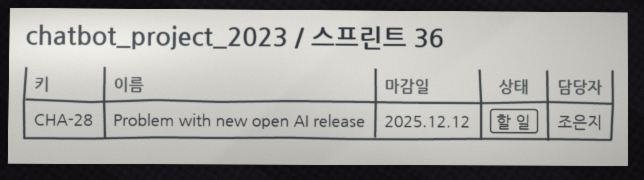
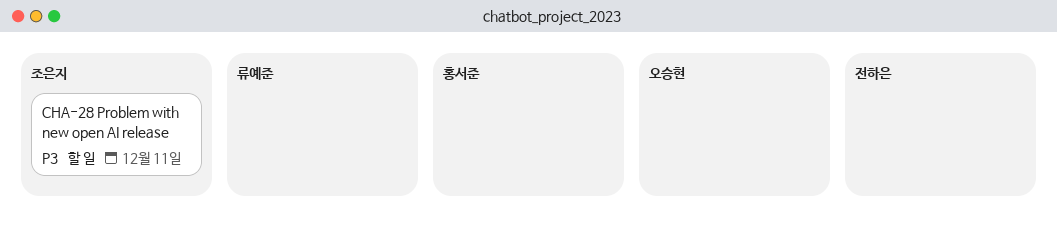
CHA-28, due: Dec 12 -> Dec 11

